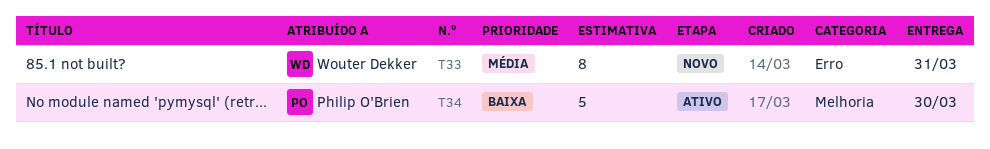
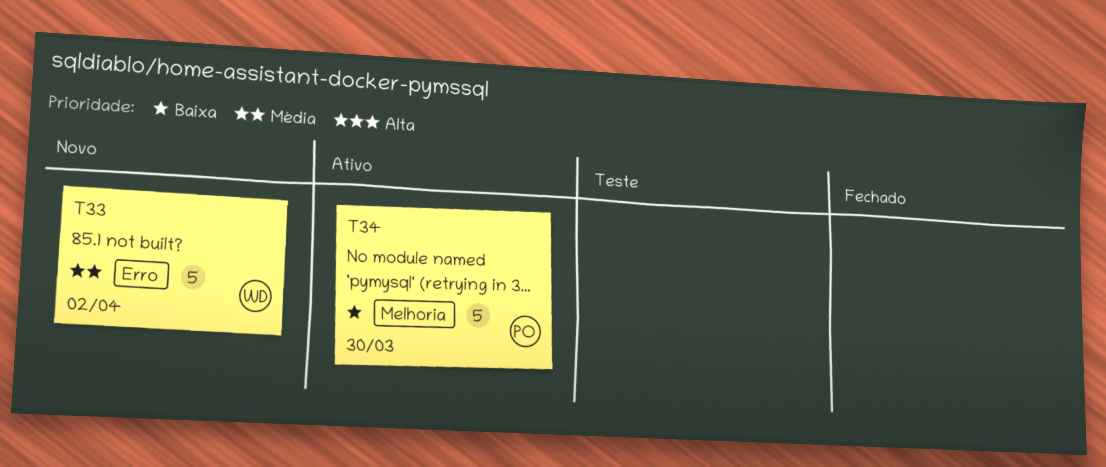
T33, estimate: 8 -> 5
T33, due: Mar 31 -> Apr 2

